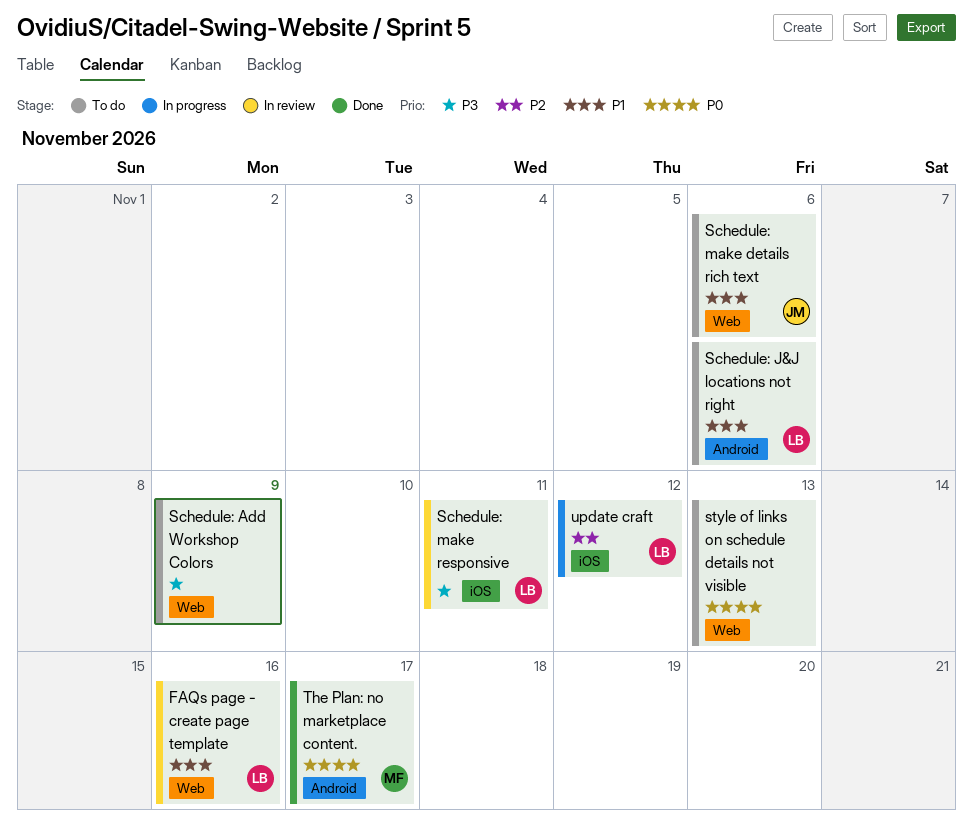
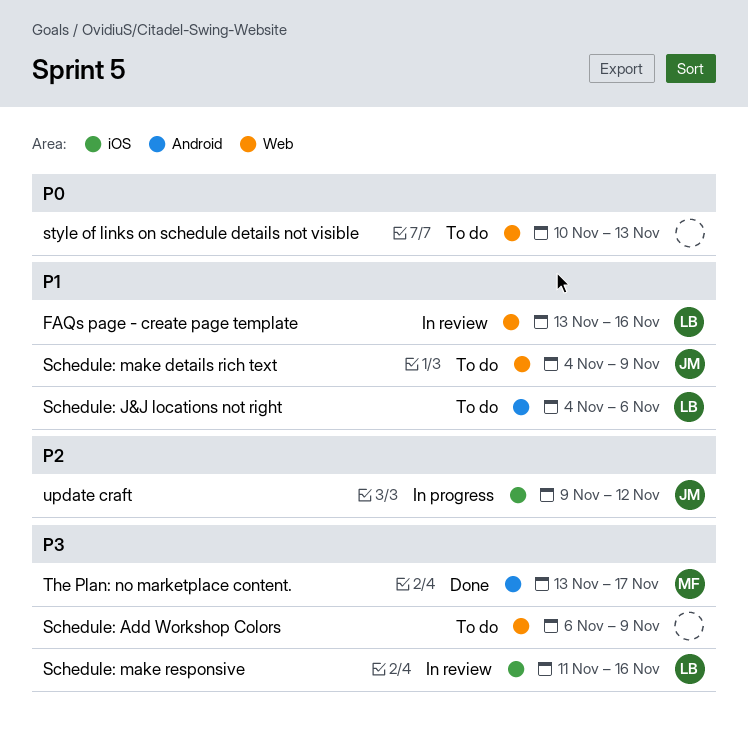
Schedule: make details rich text, due: Nov 6 -> Nov 9
Schedule: make responsive, due: Nov 11 -> Nov 16
The Plan: no marketplace content., priority: P0 -> P3
update craft, owner: LB -> JM

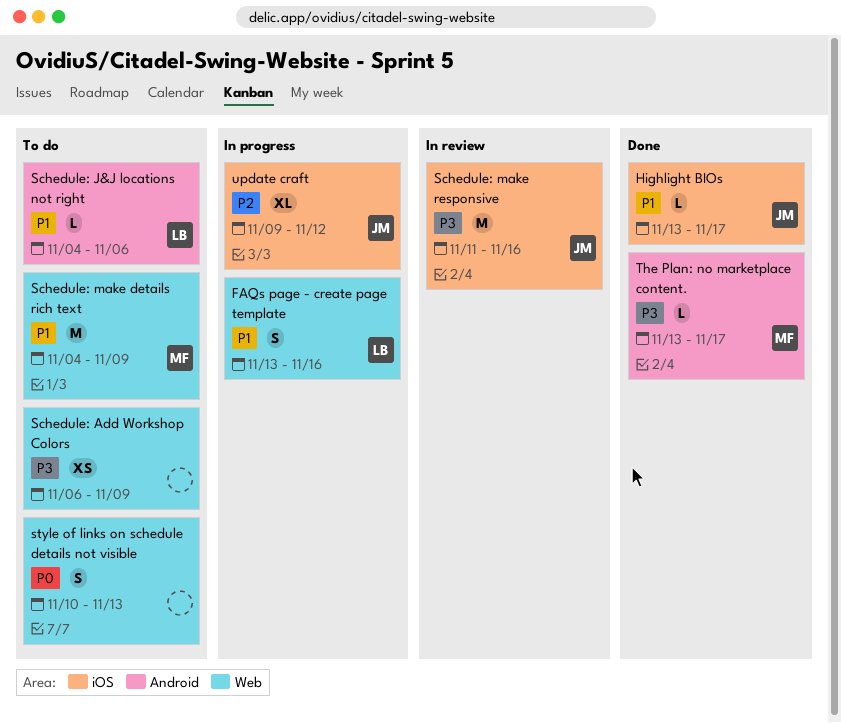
FAQs page - create page template, status: In review -> In progress
Highlight BIOs: none -> present
Schedule: make details rich text, owner: JM -> MF
Schedule: make responsive, owner: LB -> JM

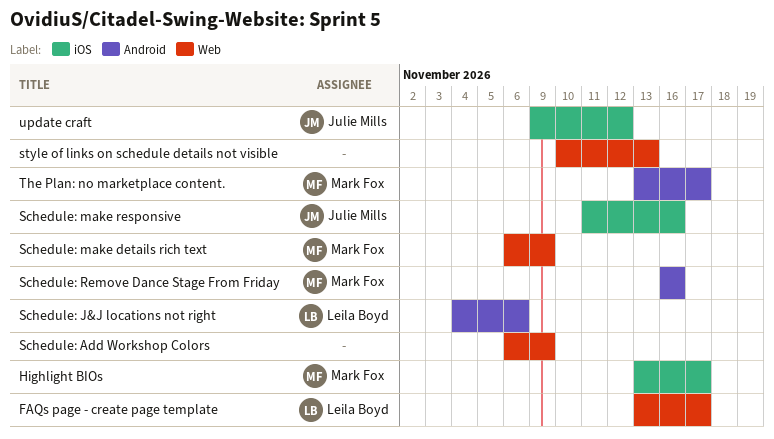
FAQs page - create page template, due: Nov 16 -> Nov 17
Highlight BIOs, owner: Julie Mills -> Mark Fox
Schedule: make details rich text, start: Nov 4 -> Nov 6
Schedule: Remove Dance Stage From Friday: none -> present

